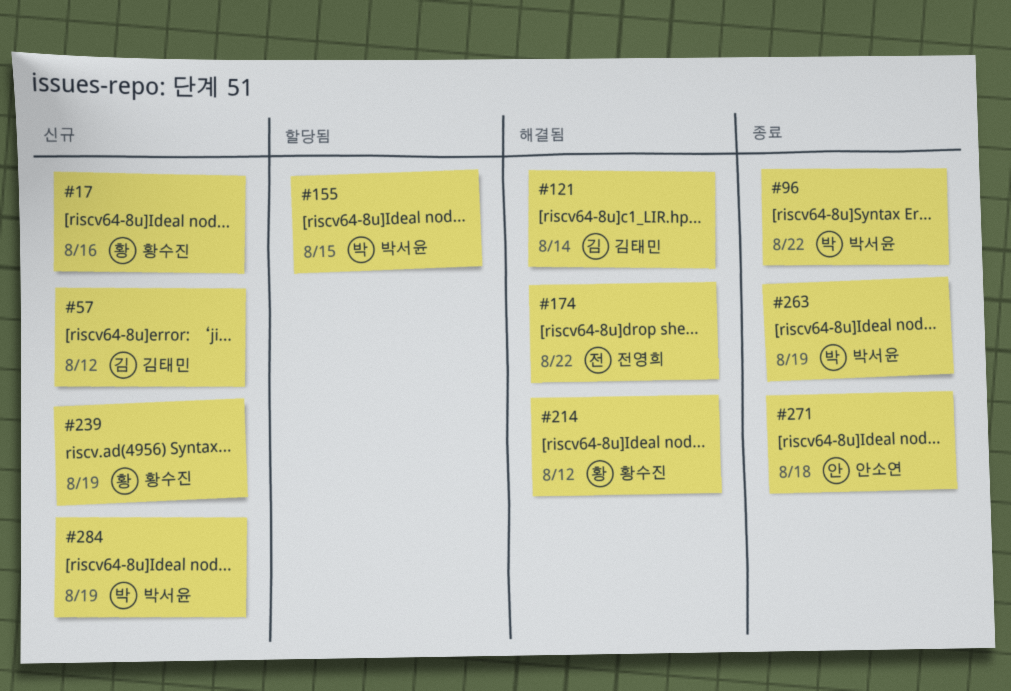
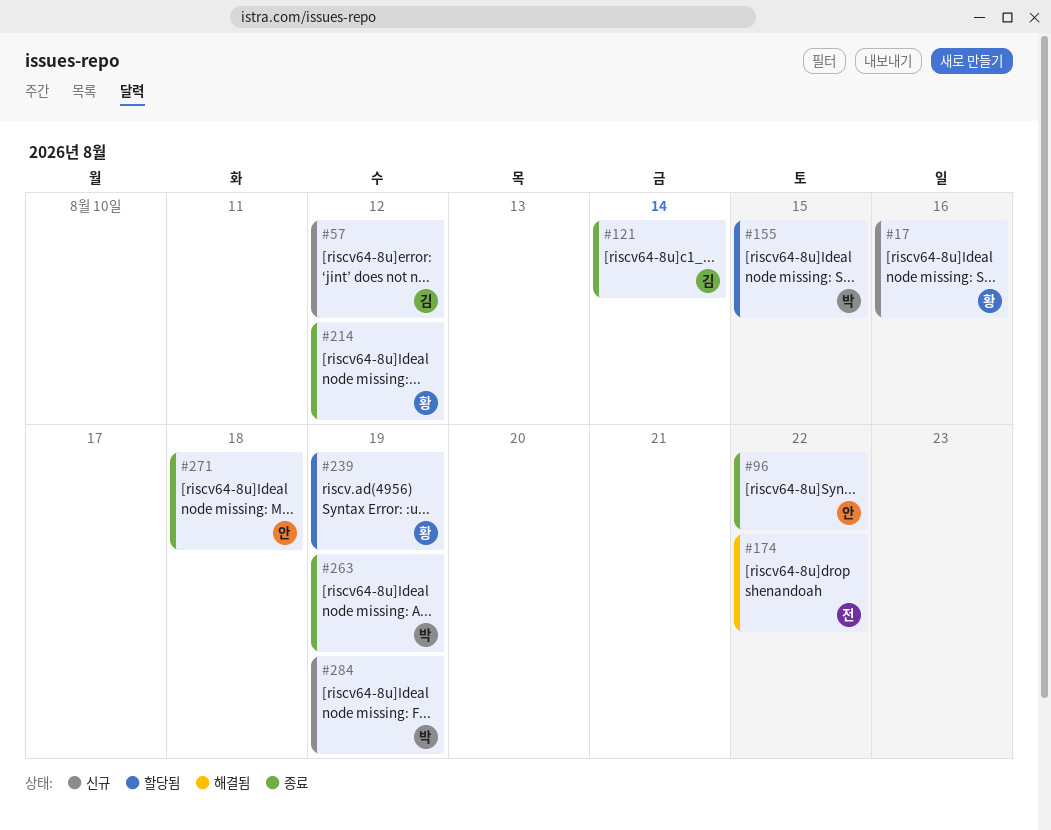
#96, owner: 박서윤 -> 안소연
#121, status: 해결됨 -> 종료
#214, status: 해결됨 -> 종료
#239, status: 신규 -> 할당됨

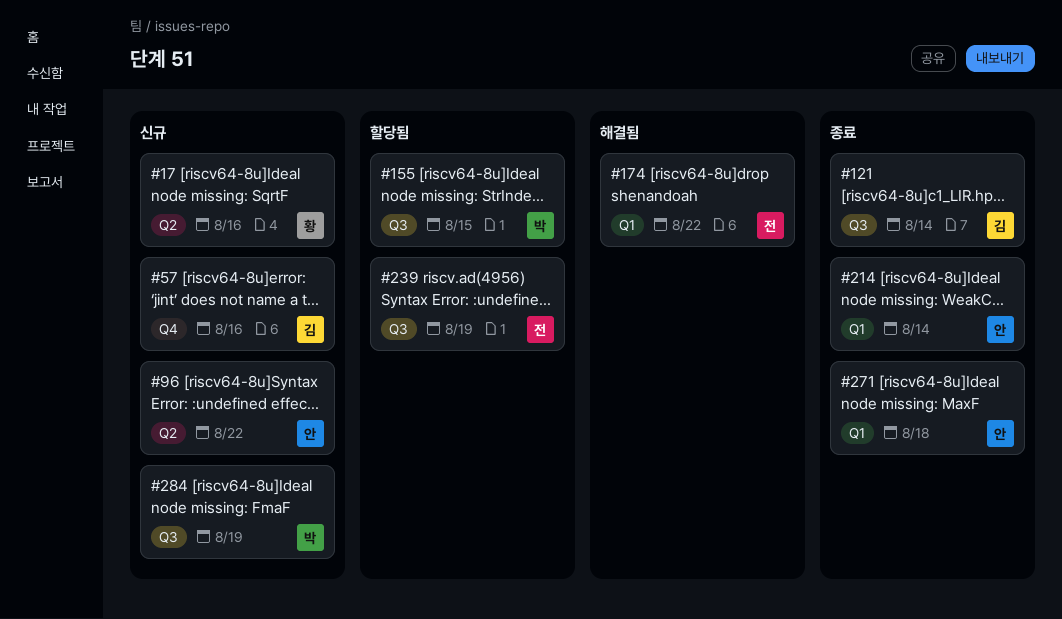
#57, due: Aug 12 -> Aug 16
#96, status: 종료 -> 신규
#214, owner: 황 -> 안
#214, due: Aug 12 -> Aug 14
#239, owner: 황 -> 전
#263: present -> none

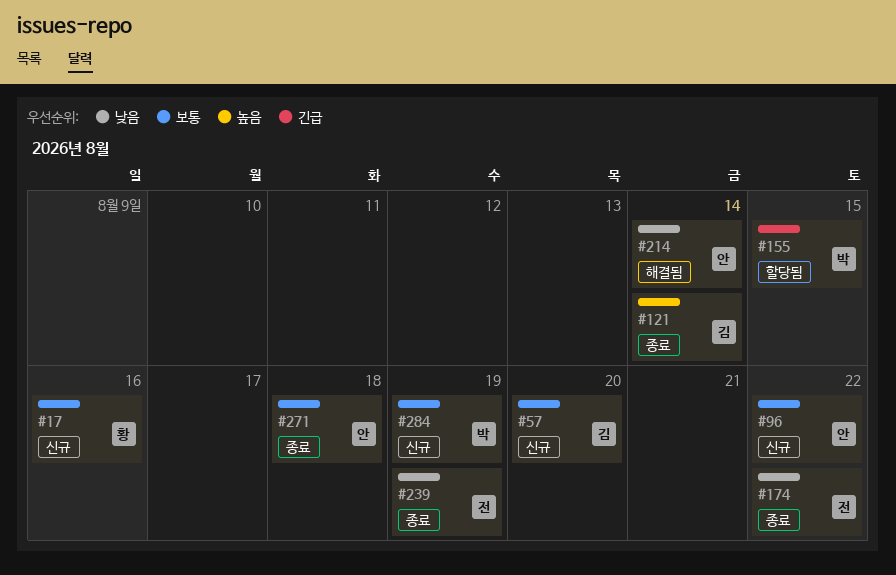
#57, due: Aug 16 -> Aug 20
#174, status: 해결됨 -> 종료
#214, status: 종료 -> 해결됨
#239, status: 할당됨 -> 종료

